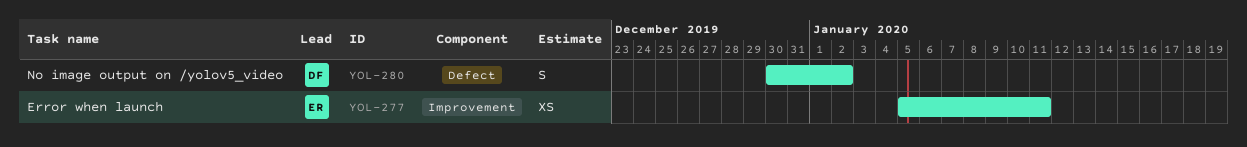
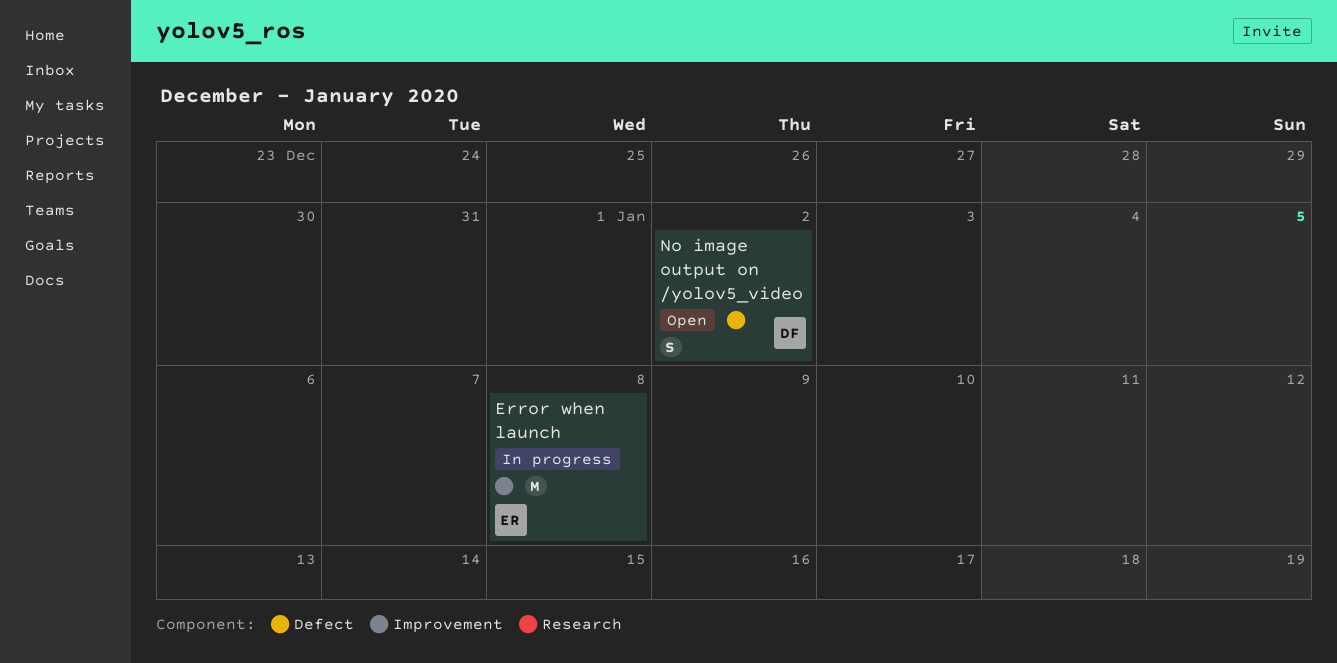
Error when launch, estimate: XS -> M
Error when launch, due: Jan 11 -> Jan 8

